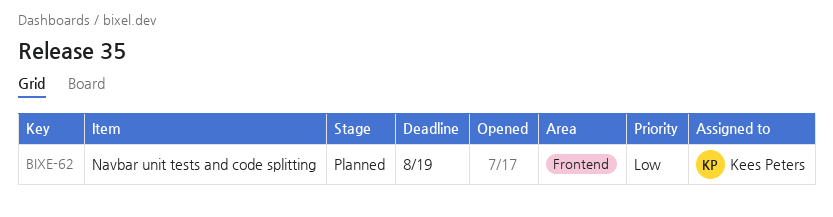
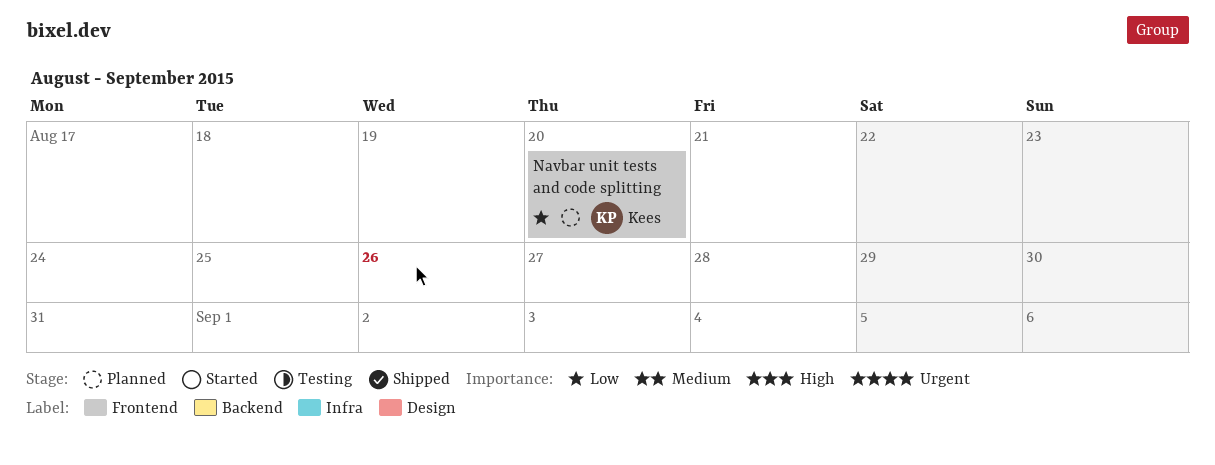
Navbar unit tests and code splitting, due: Aug 19 -> Aug 20

